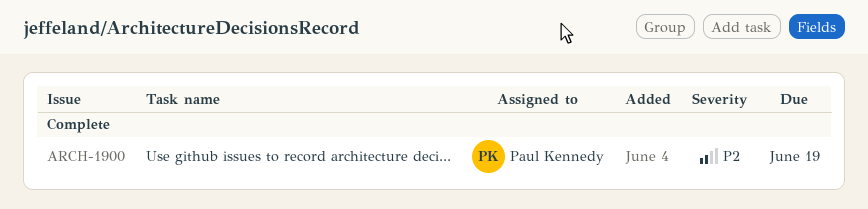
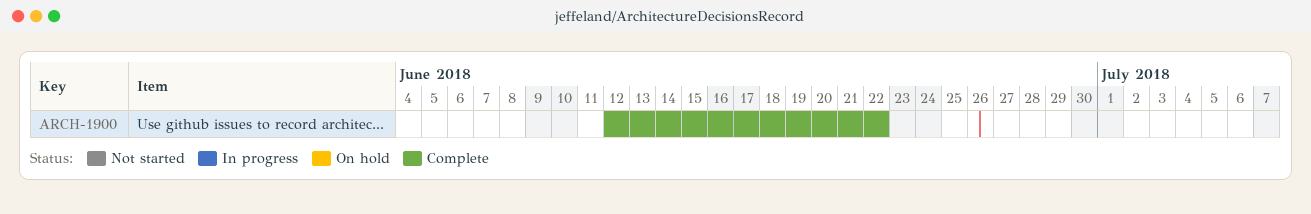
ARCH-1900, due: Jun 19 -> Jun 22

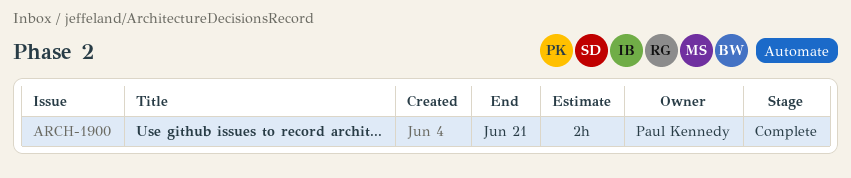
ARCH-1900, due: Jun 22 -> Jun 21

